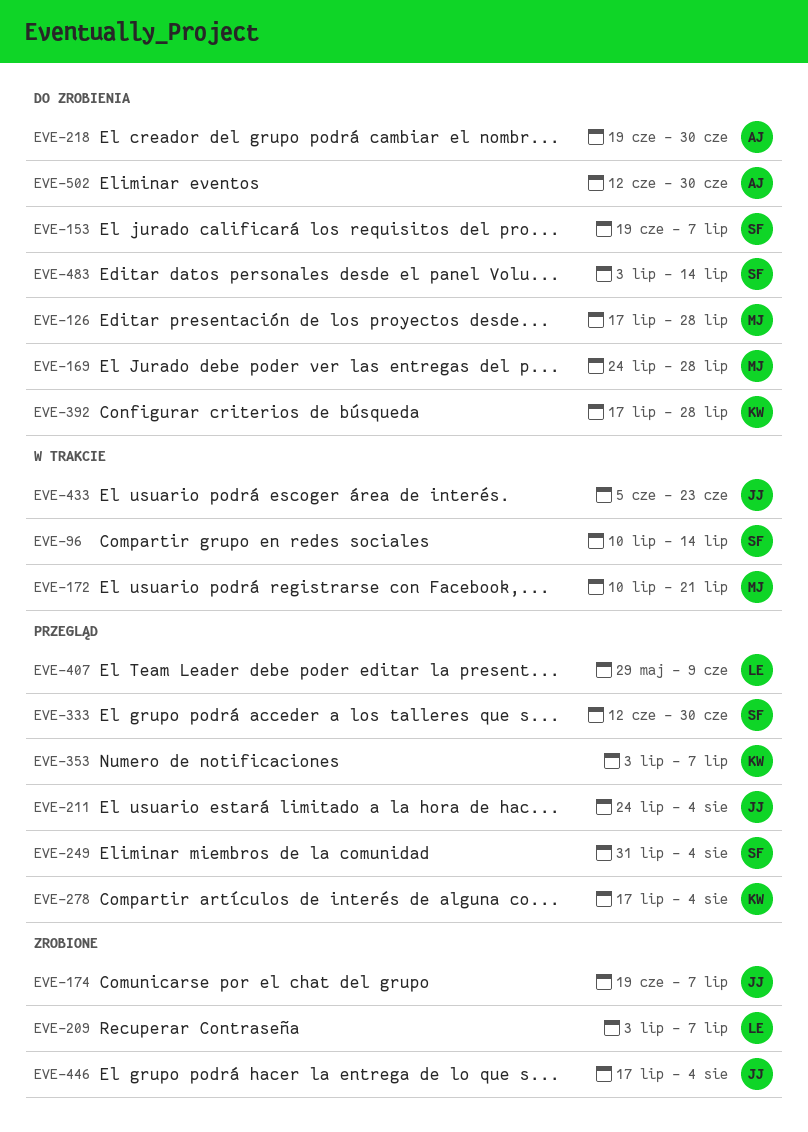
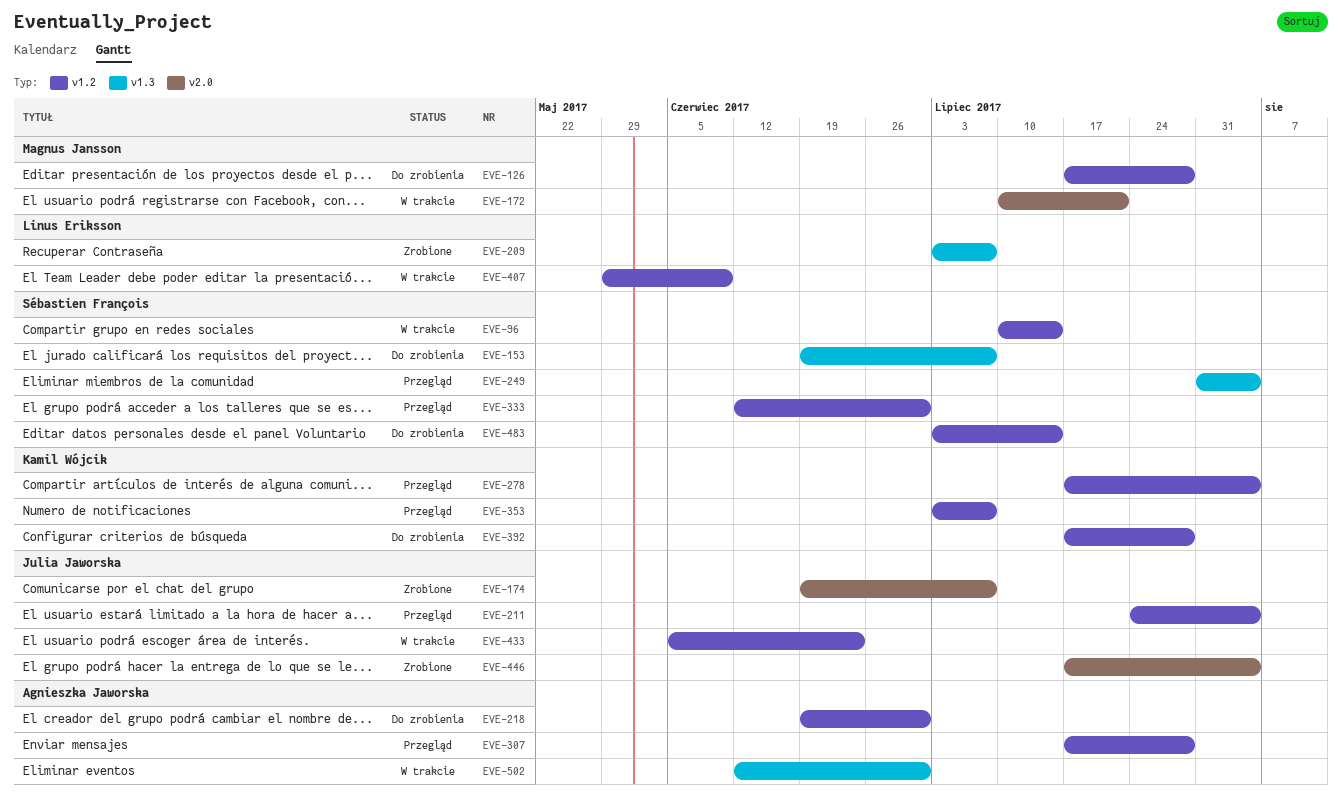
EVE-169: present -> none
EVE-307: none -> present
EVE-407, status: Przegląd -> W trakcie
EVE-502, status: Do zrobienia -> W trakcie

